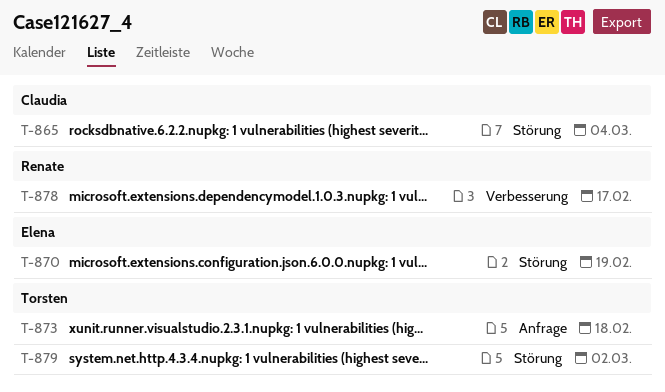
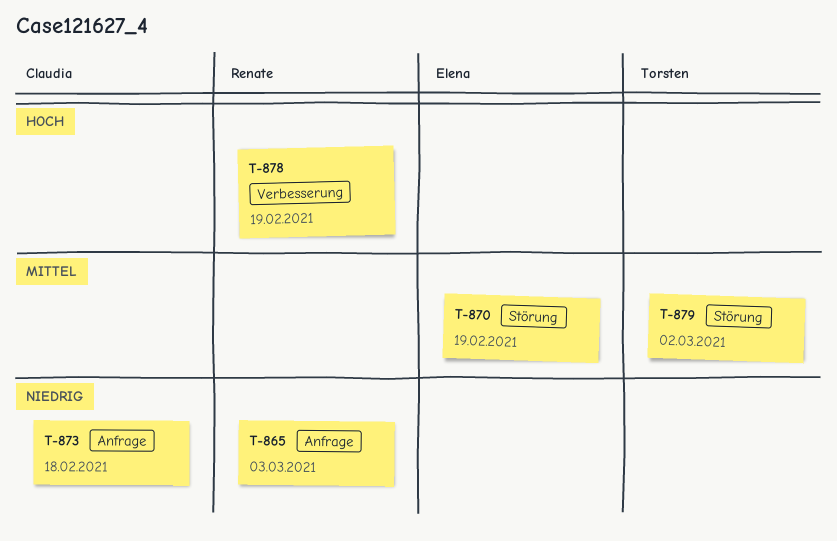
T-865, owner: Claudia -> Renate
T-865, label: Störung -> Anfrage
T-865, due: Mar 4 -> Mar 3
T-873, owner: Torsten -> Claudia
T-878, due: Feb 17 -> Feb 19

